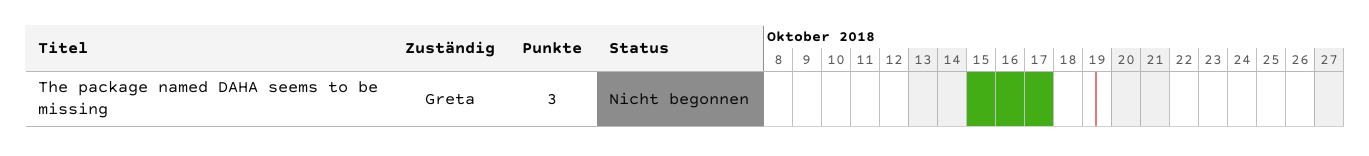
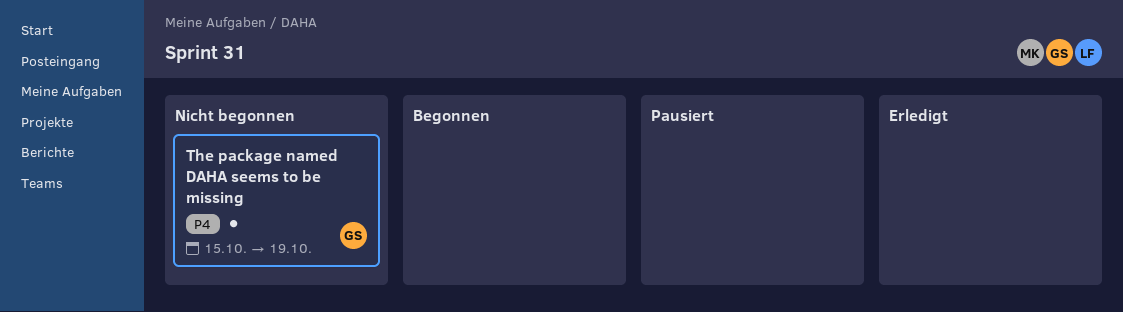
The package named DAHA seems to be missing, estimate: 3 -> 1
The package named DAHA seems to be missing, due: Oct 17 -> Oct 19

